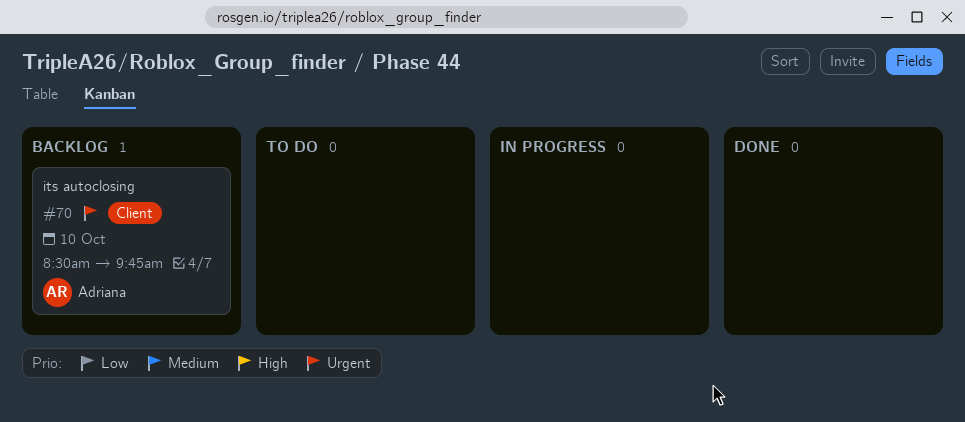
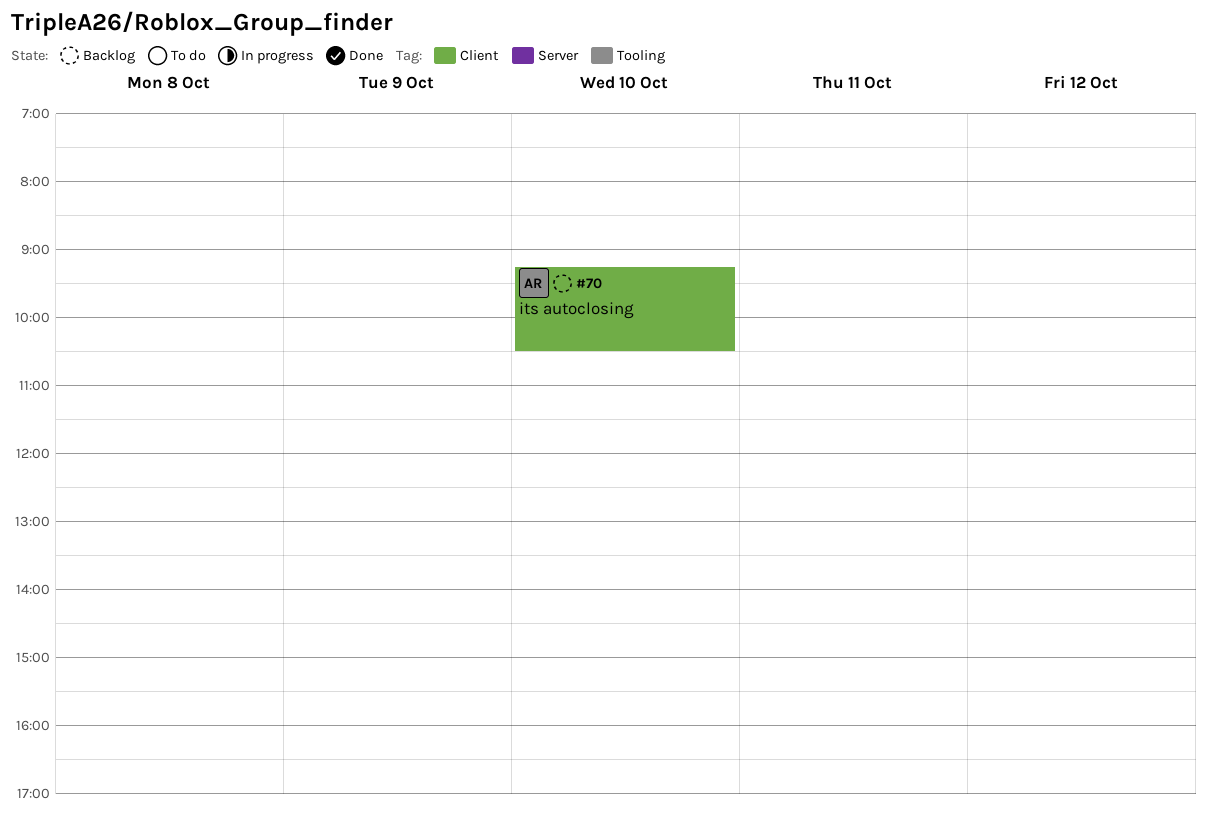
#70, begins: 08:30 -> 09:15
#70, ends: 09:45 -> 10:30

